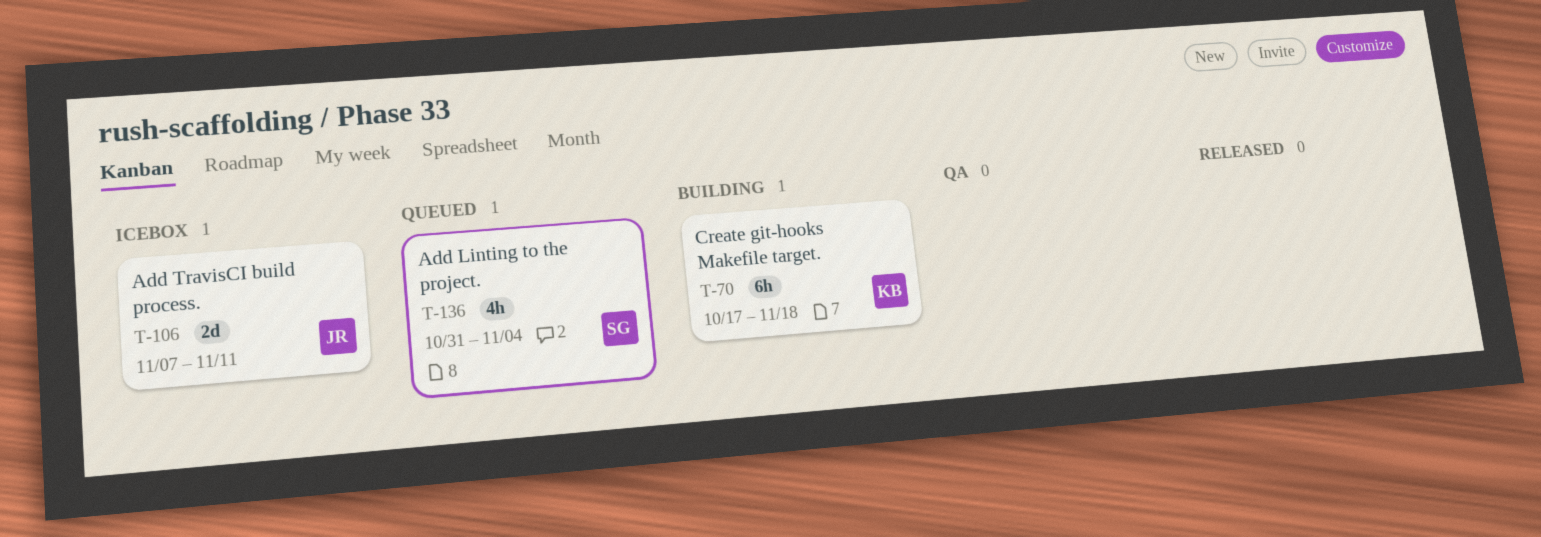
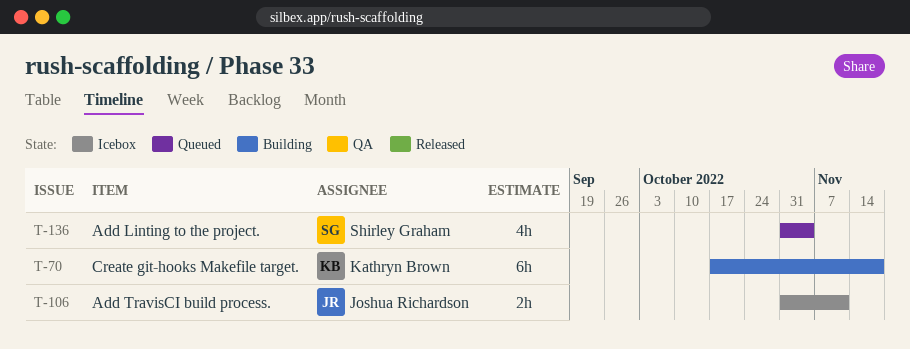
T-106, estimate: 2d -> 2h
T-106, start: Nov 7 -> Oct 31

